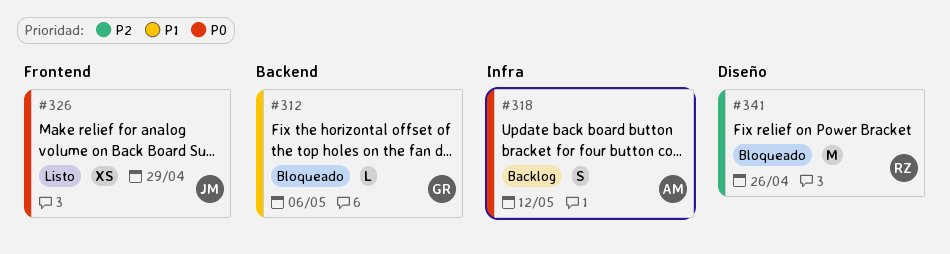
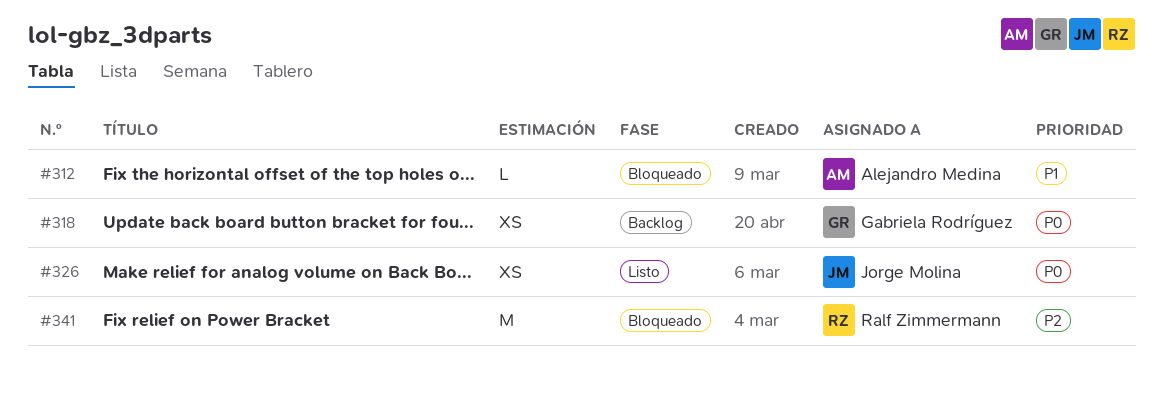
#312, owner: Gabriela Rodríguez -> Alejandro Medina
#318, owner: Alejandro Medina -> Gabriela Rodríguez
#318, estimate: S -> XS

